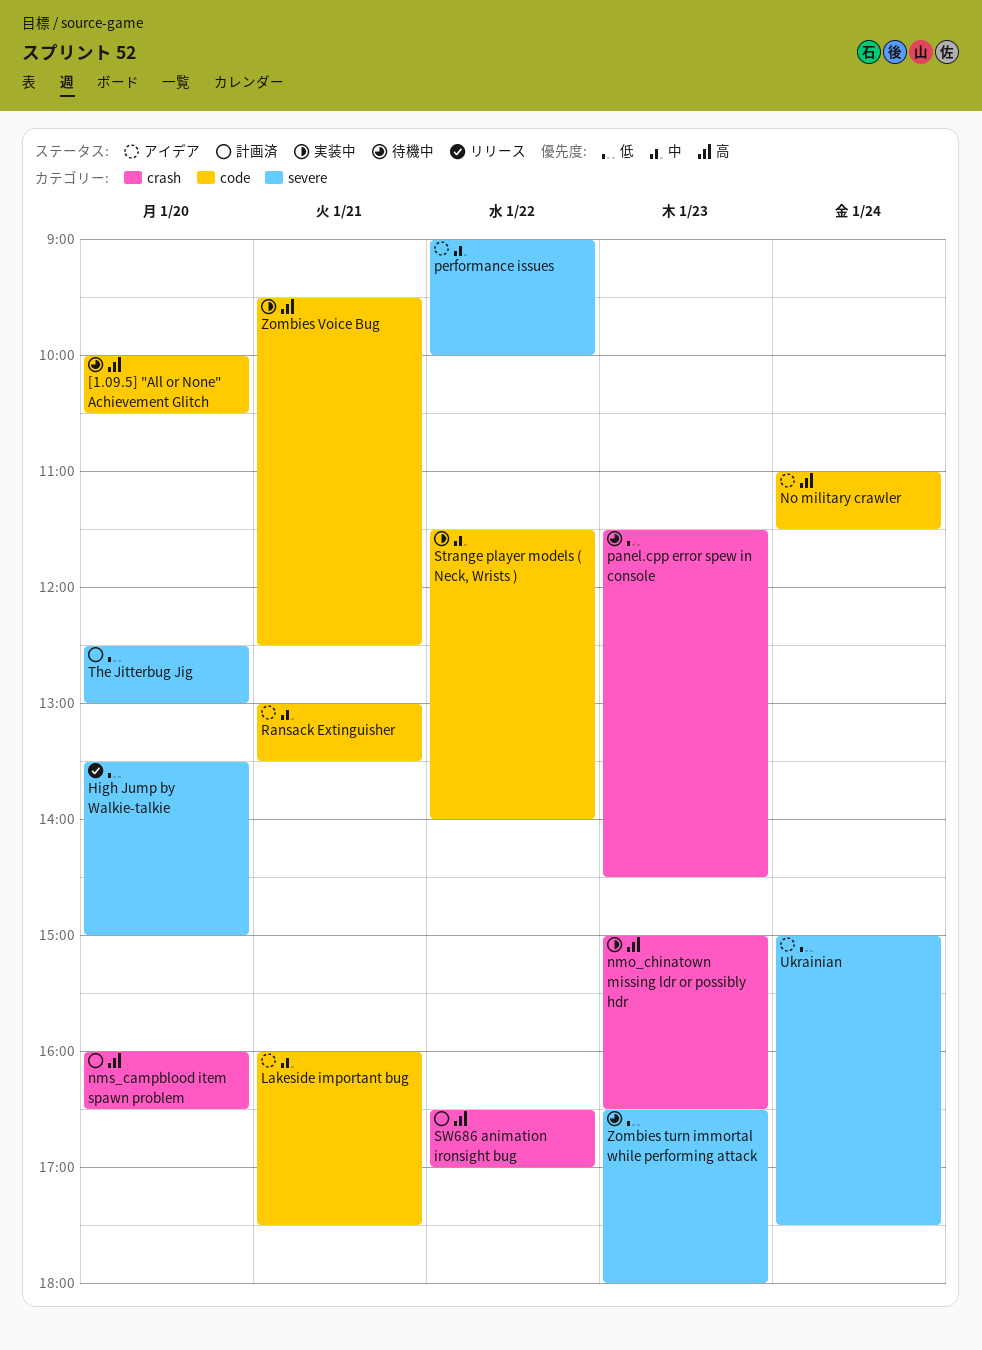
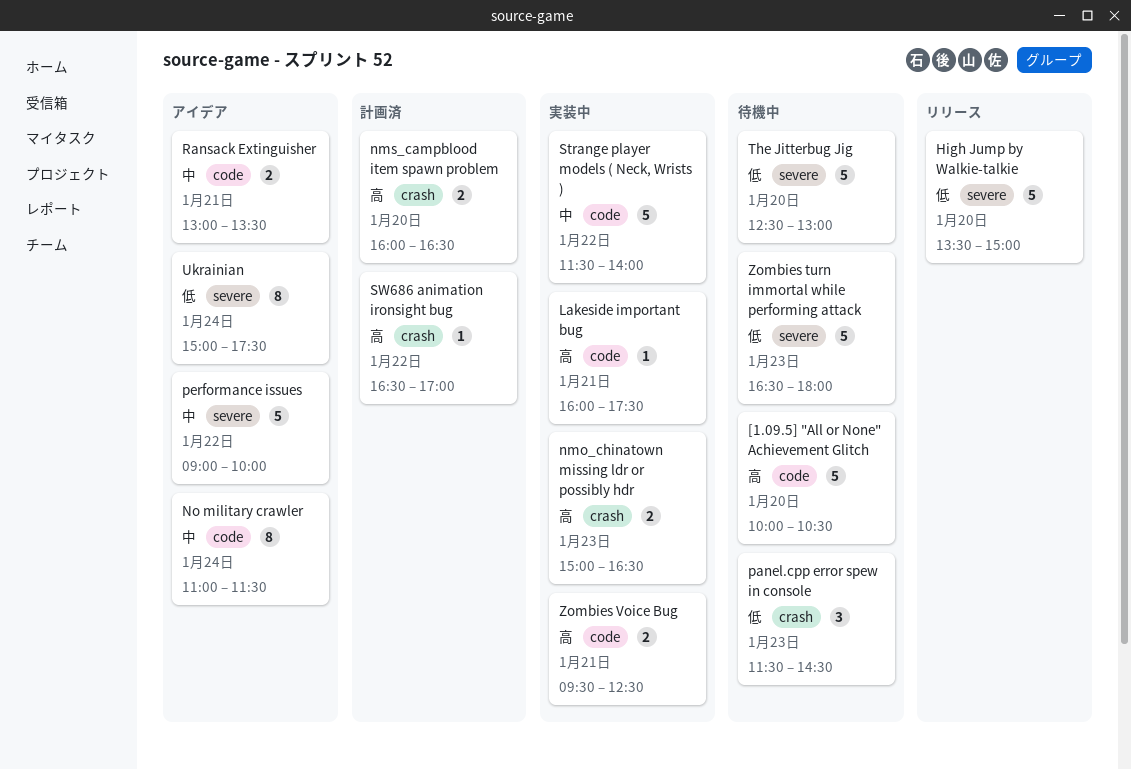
Lakeside important bug, status: アイデア -> 実装中
Lakeside important bug, priority: 中 -> 高
No military crawler, priority: 高 -> 中
The Jitterbug Jig, status: 計画済 -> 待機中

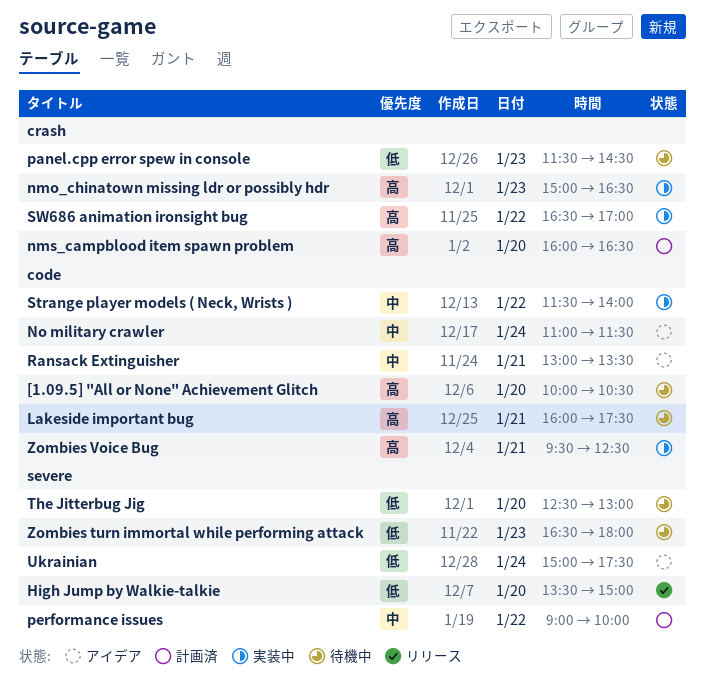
Lakeside important bug, status: 実装中 -> 待機中
performance issues, status: アイデア -> 計画済
SW686 animation ironsight bug, status: 計画済 -> 実装中

